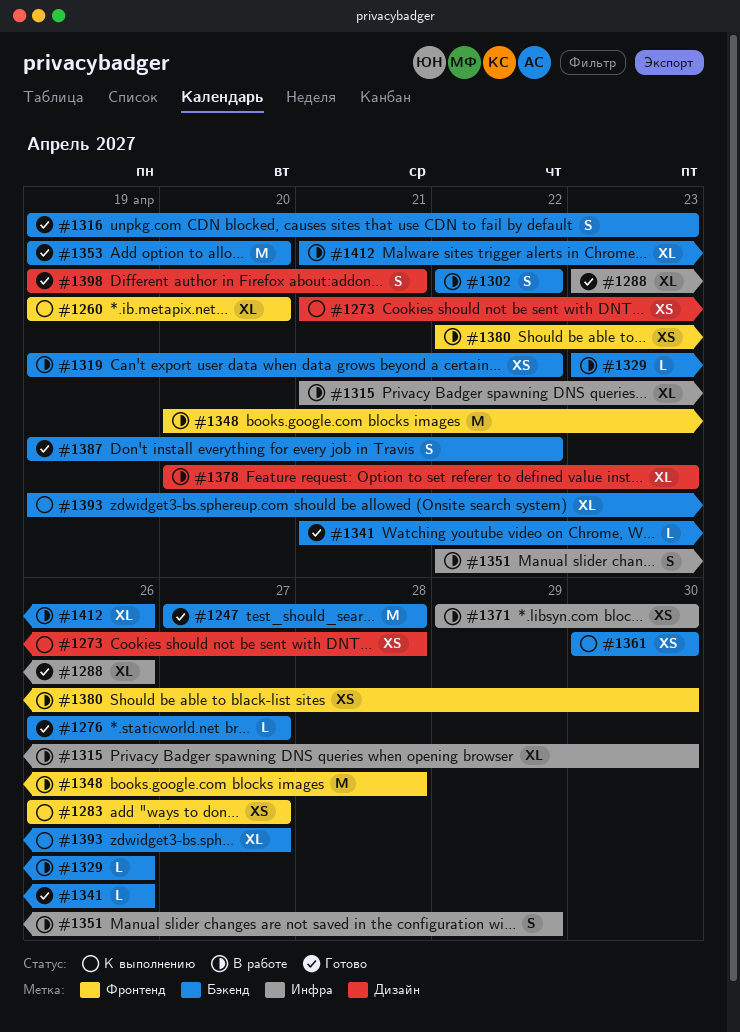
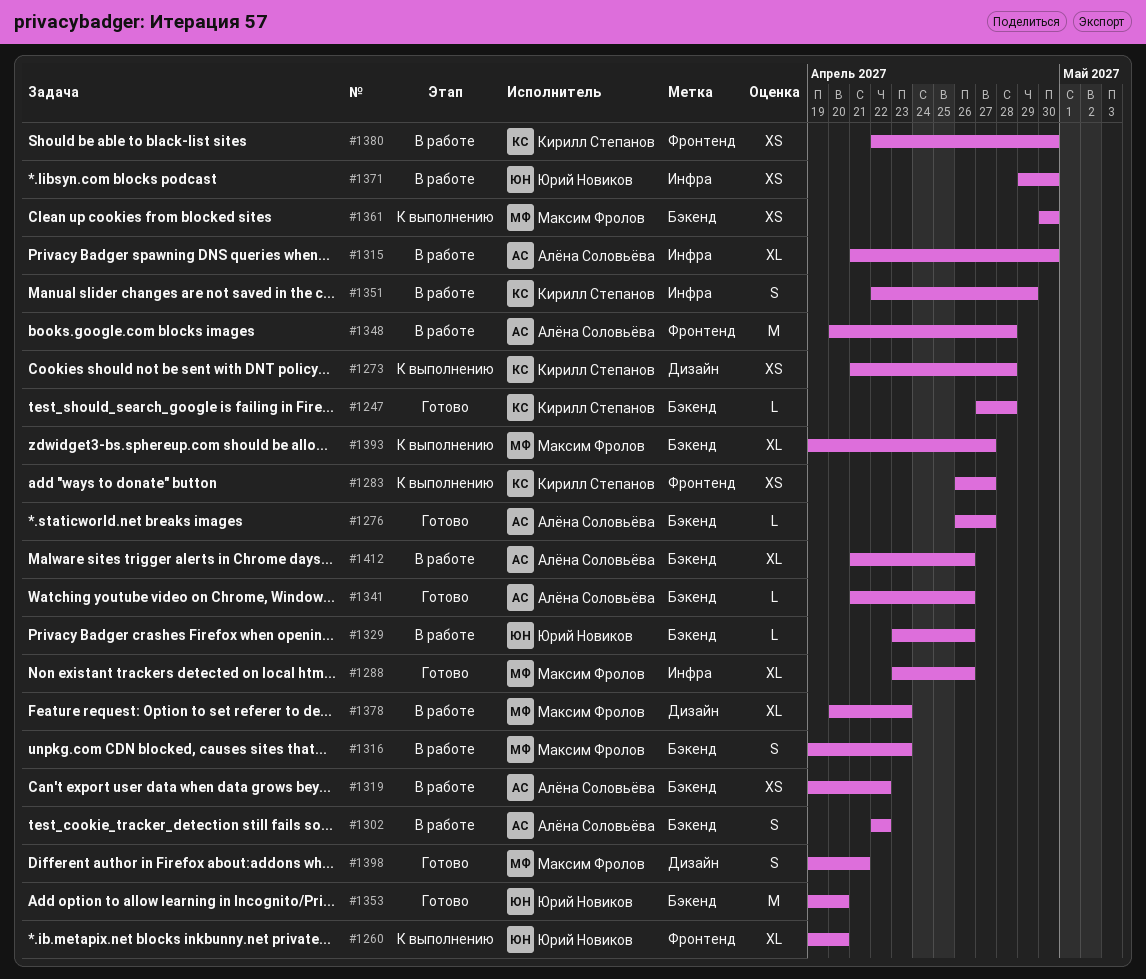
#1247, estimate: M -> L
#1316, status: Готово -> В работе
#1387: present -> none

